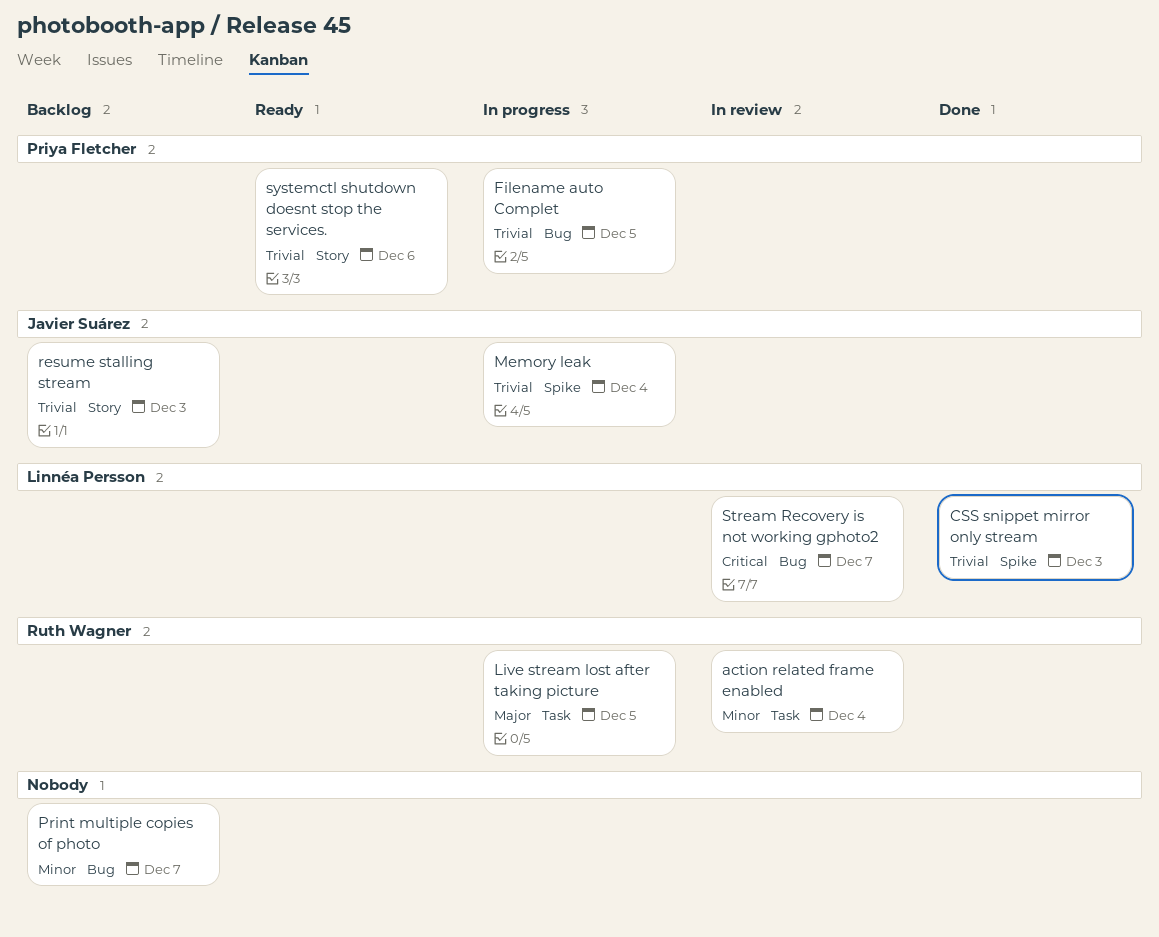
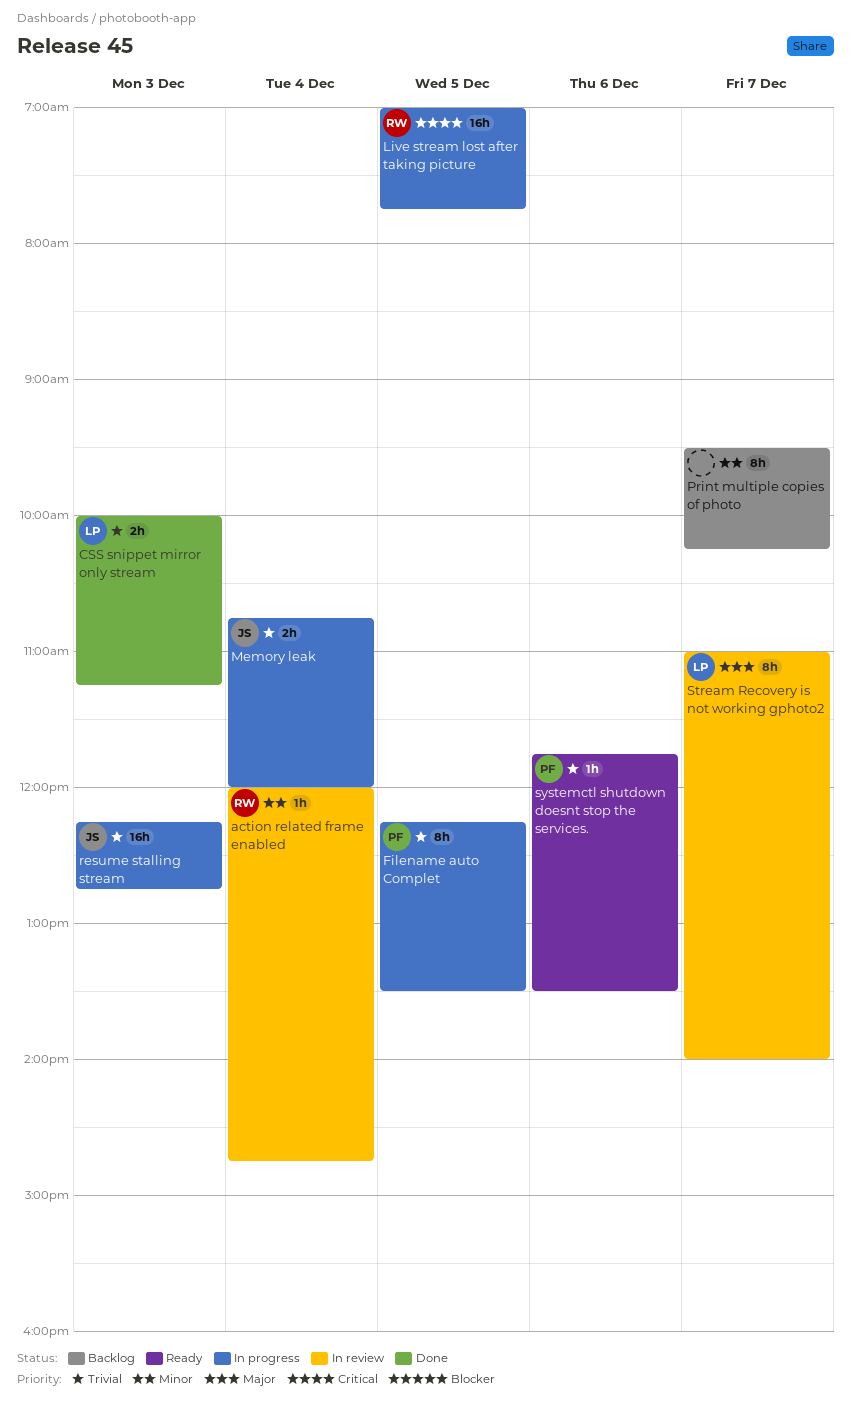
Live stream lost after taking picture, priority: Major -> Critical
resume stalling stream, status: Backlog -> In progress
Stream Recovery is not working gphoto2, priority: Critical -> Major

